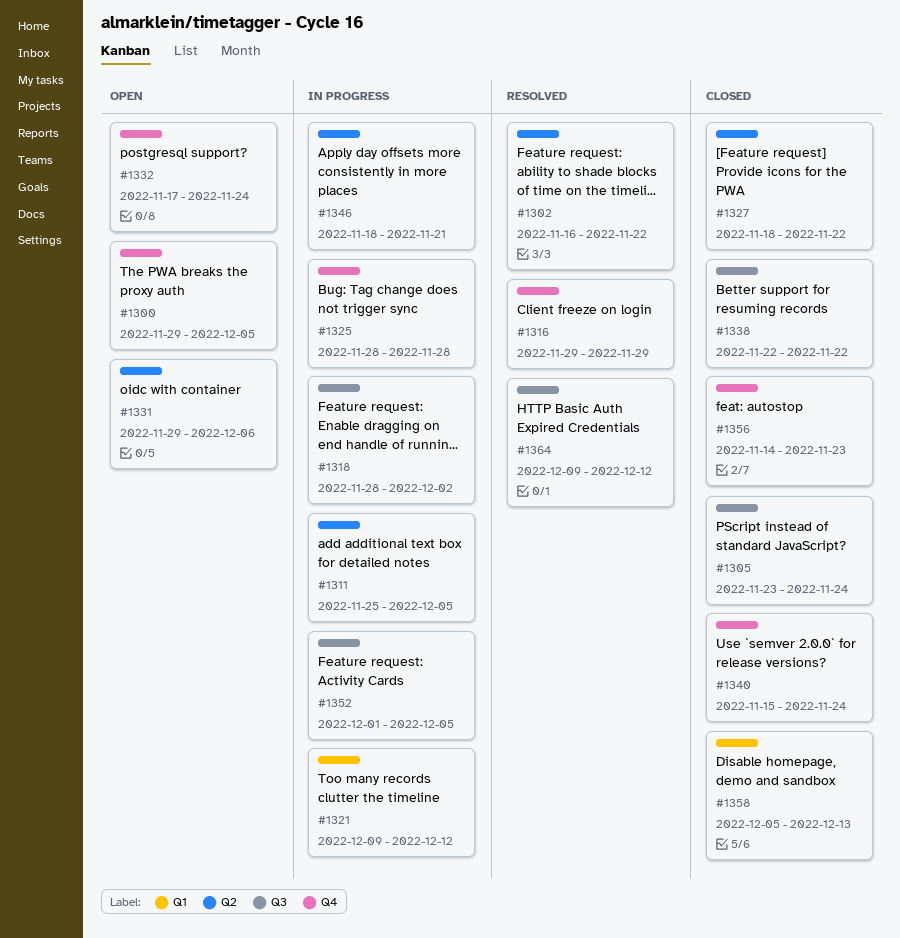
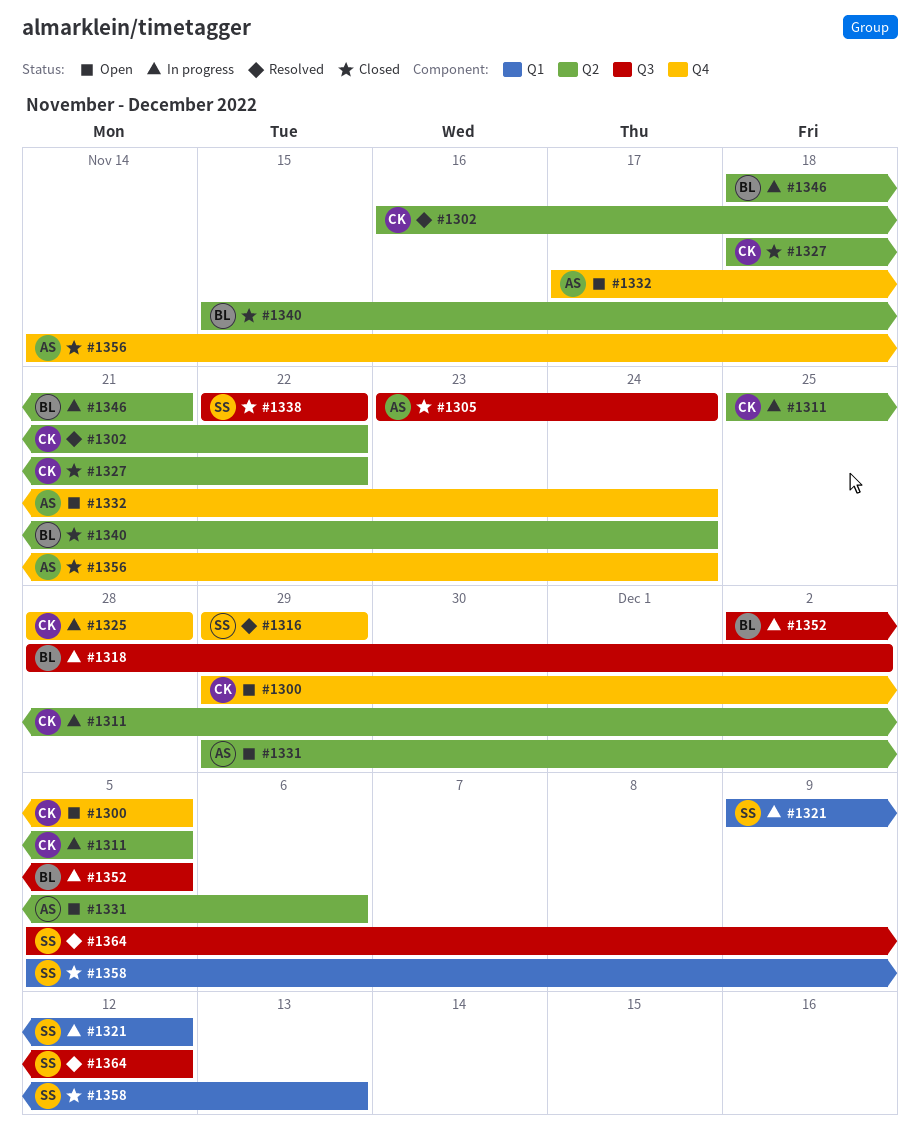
#1340, label: Q4 -> Q2
#1352, start: Dec 1 -> Dec 2
#1356, due: Nov 23 -> Nov 24
#1364, start: Dec 9 -> Dec 5

